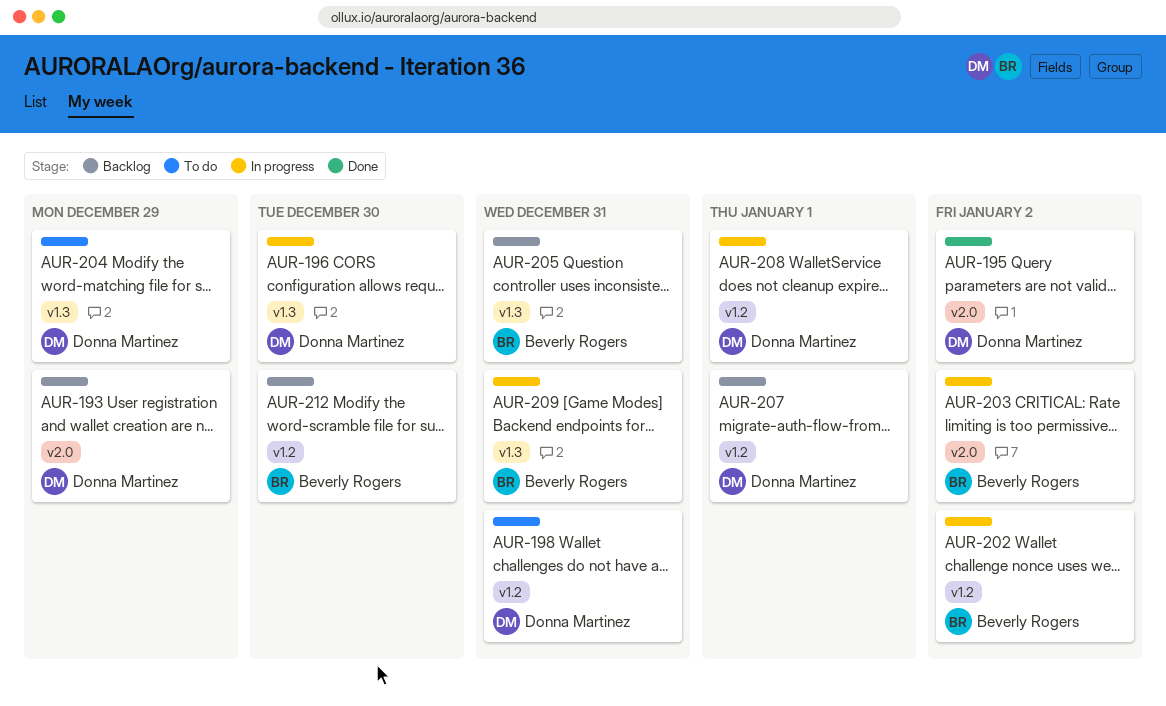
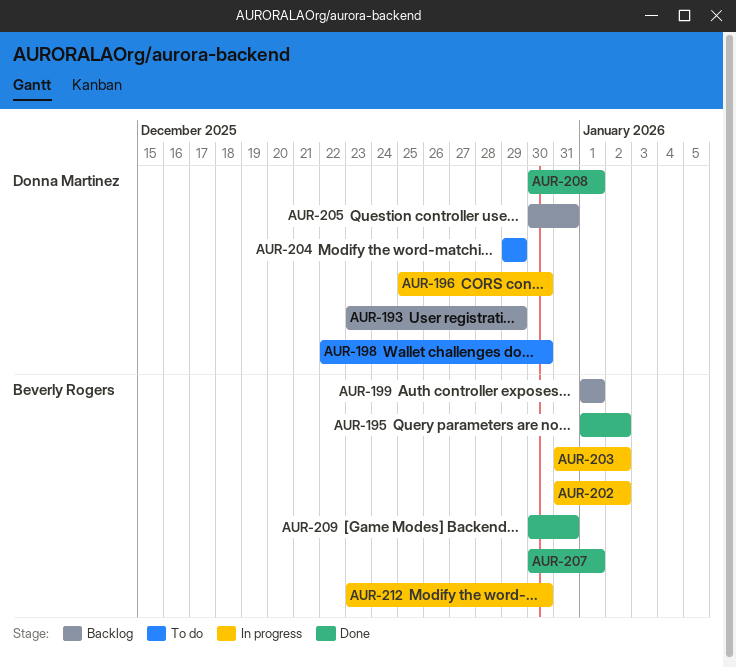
AUR-195, owner: Donna Martinez -> Beverly Rogers
AUR-198, due: Dec 31 -> Dec 30
AUR-199: none -> present
AUR-205, owner: Beverly Rogers -> Donna Martinez
AUR-207, status: Backlog -> Done
AUR-207, owner: Donna Martinez -> Beverly Rogers
AUR-208, status: In progress -> Done
AUR-209, status: In progress -> Done
AUR-212, status: Backlog -> In progress

